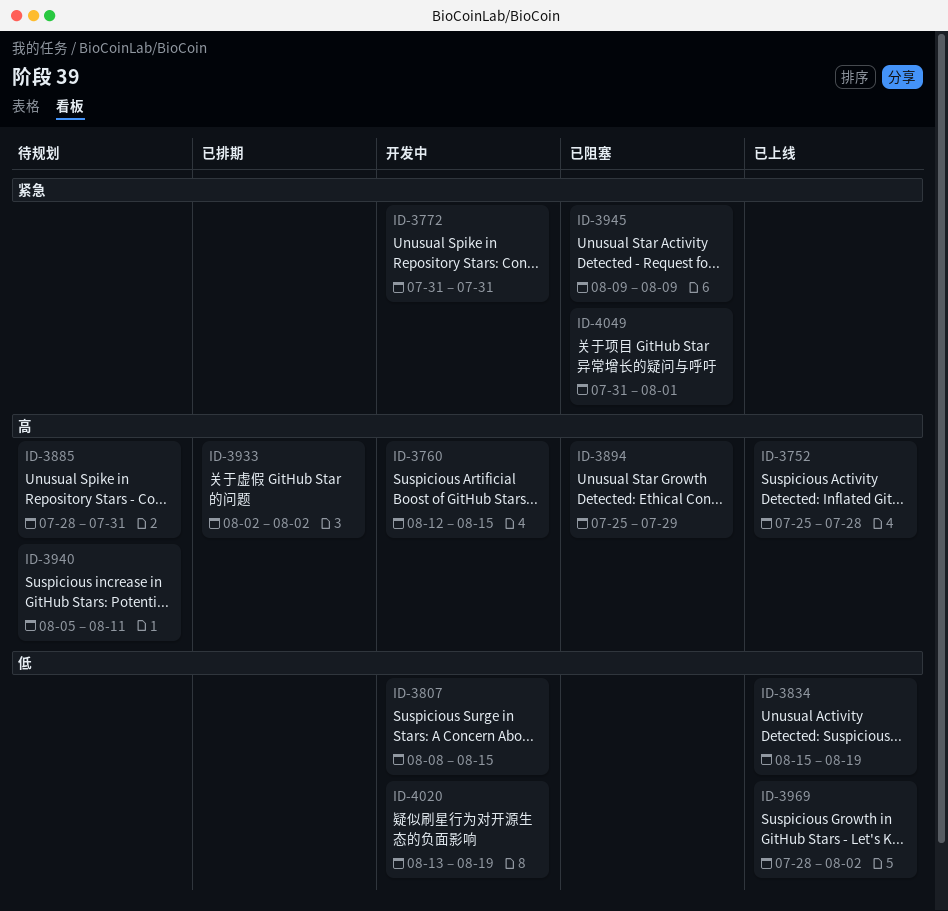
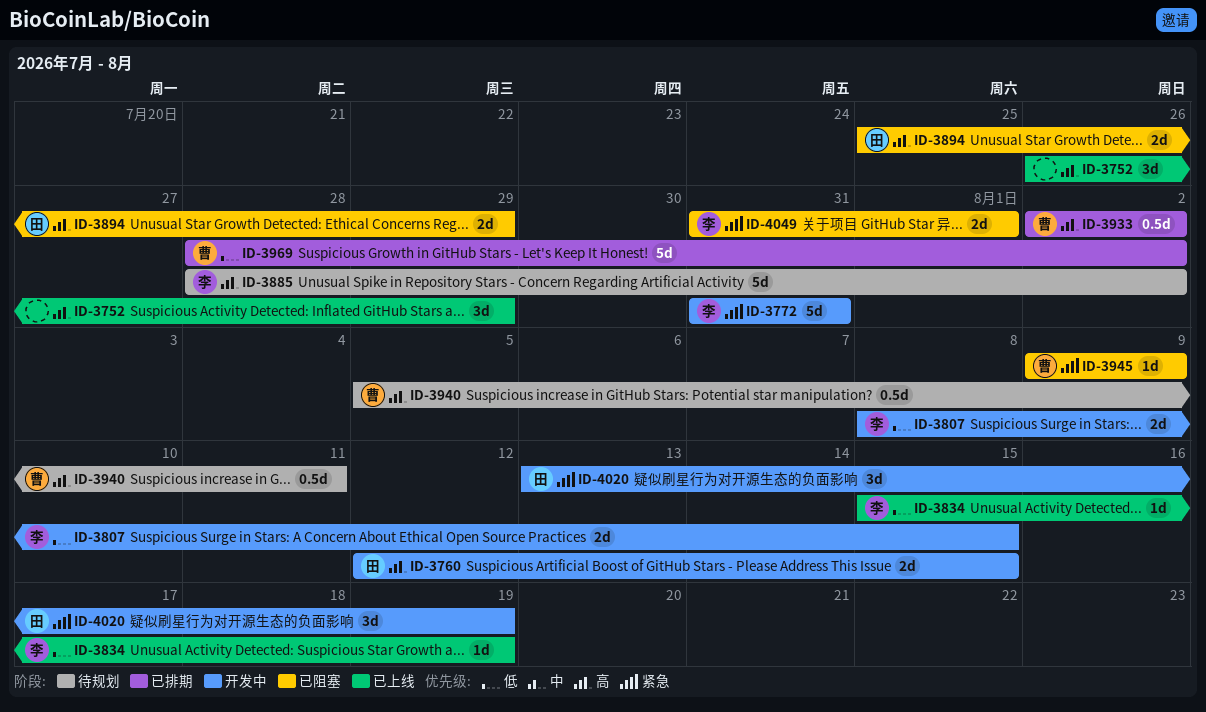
ID-3752, start: Jul 25 -> Jul 26
ID-3752, due: Jul 28 -> Jul 29
ID-3885, due: Jul 31 -> Aug 2
ID-3969, status: 已上线 -> 已排期
ID-4020, priority: 低 -> 紧急

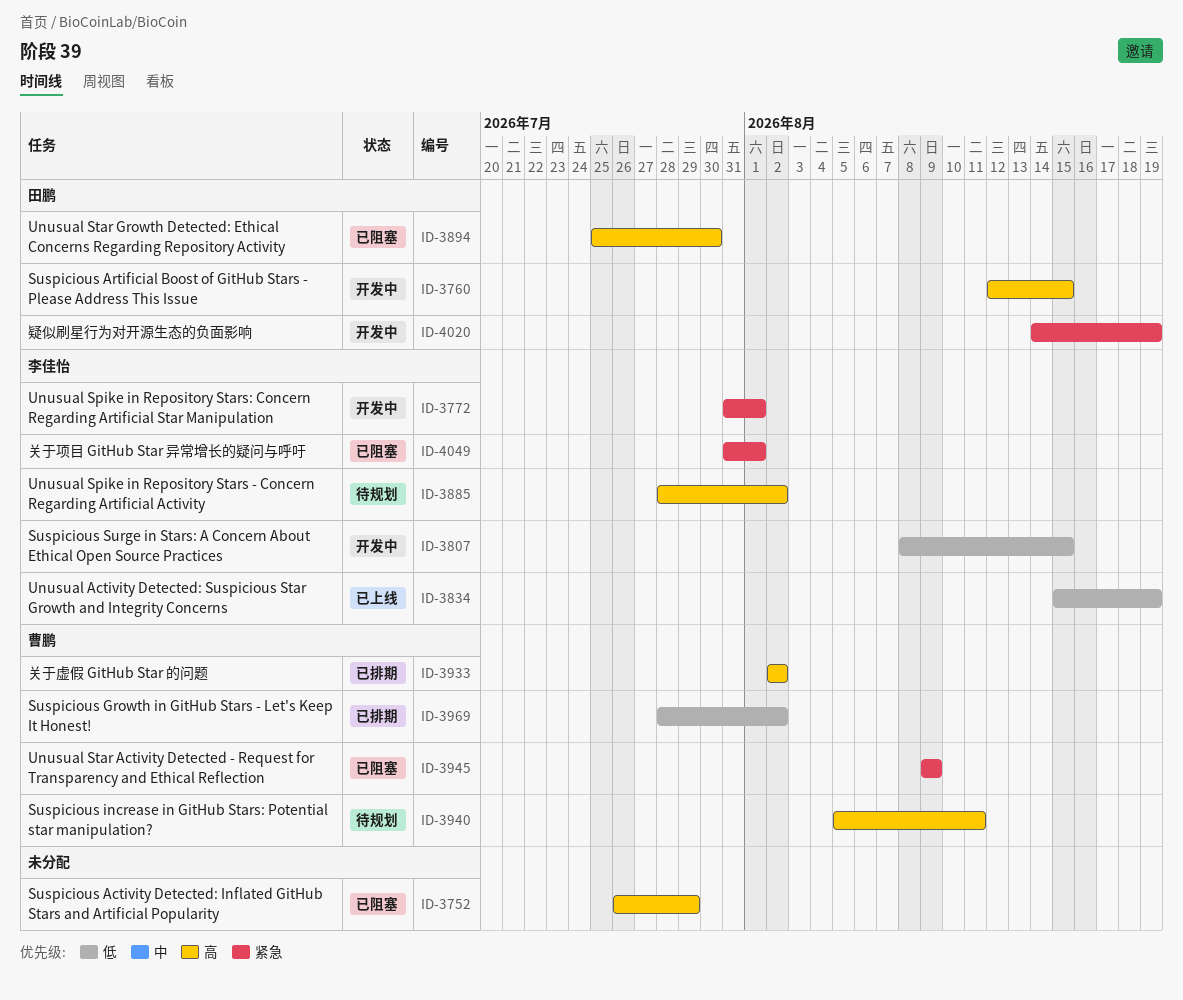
ID-3752, status: 已上线 -> 已阻塞
ID-3772, due: Jul 31 -> Aug 1
ID-3894, due: Jul 29 -> Jul 30
ID-4020, start: Aug 13 -> Aug 14

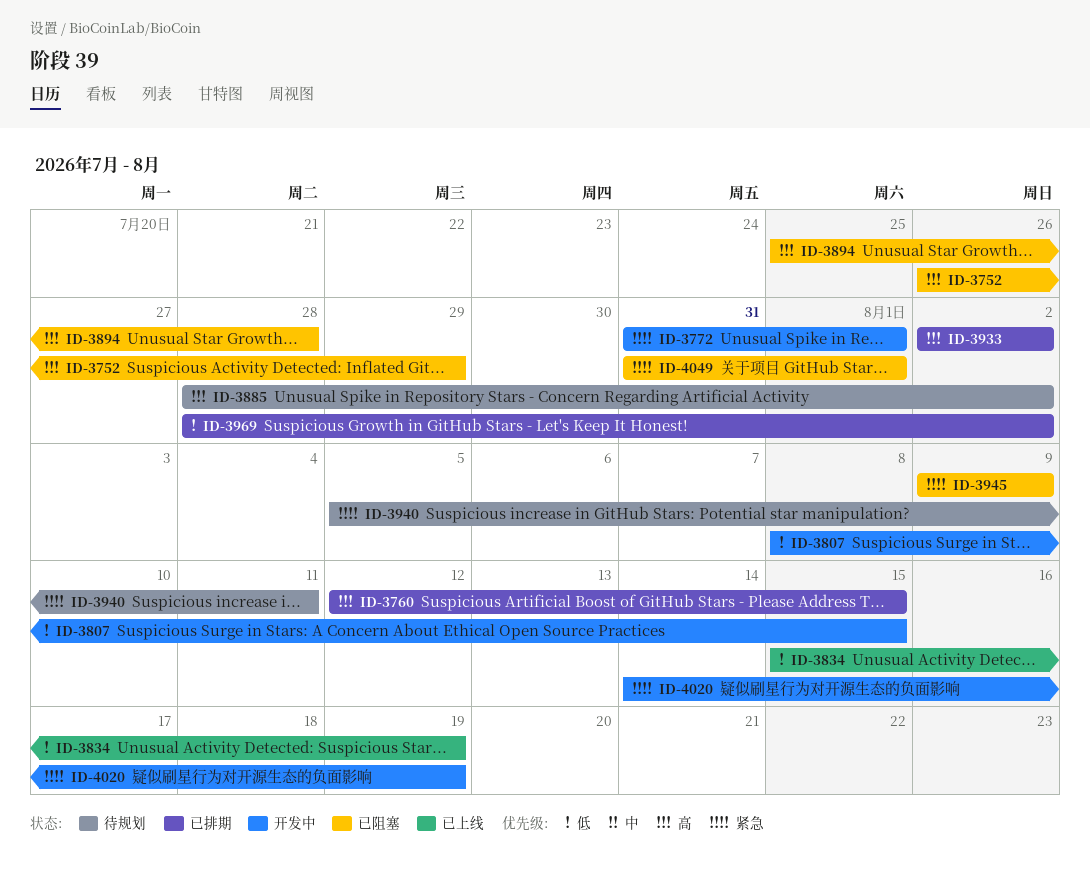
ID-3760, status: 开发中 -> 已排期
ID-3894, due: Jul 30 -> Jul 28
ID-3940, priority: 高 -> 紧急

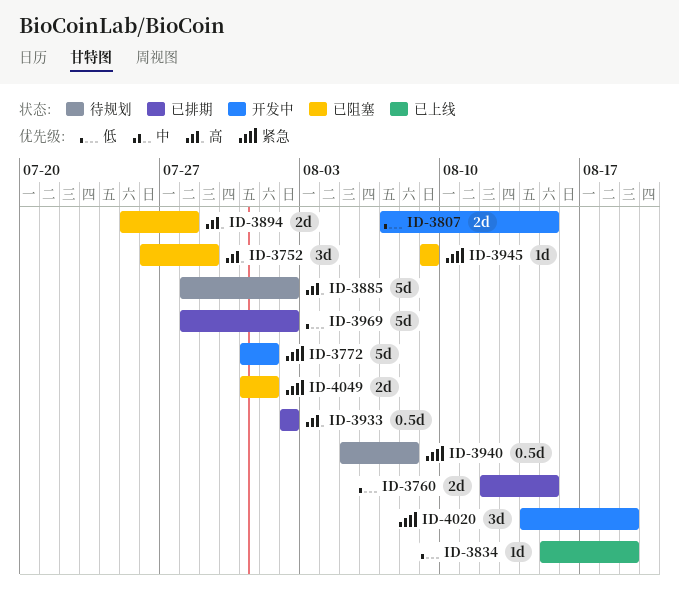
ID-3760, priority: 高 -> 低
ID-3807, start: Aug 8 -> Aug 7
ID-3940, due: Aug 11 -> Aug 8

